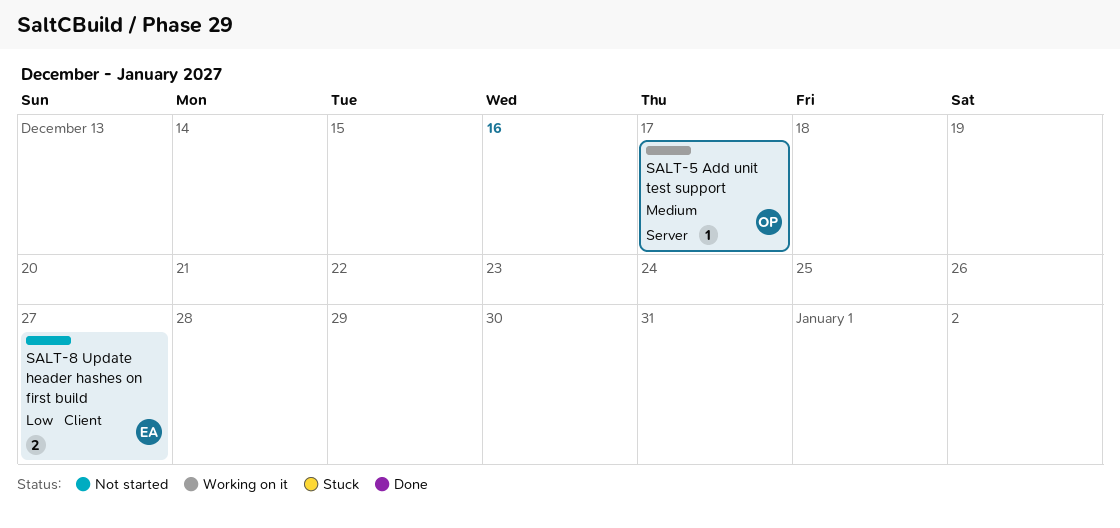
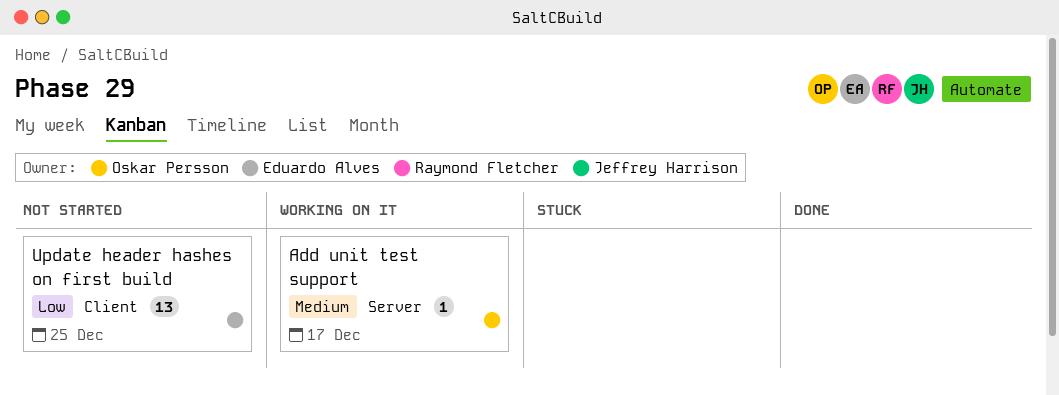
Update header hashes on first build, estimate: 2 -> 13
Update header hashes on first build, due: Dec 27 -> Dec 25

